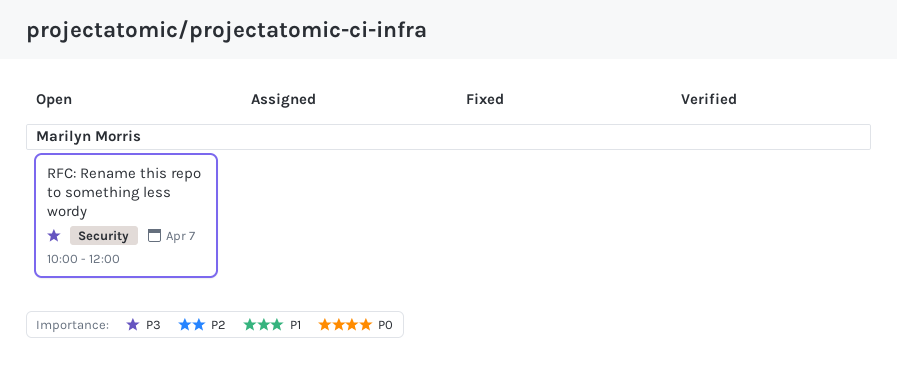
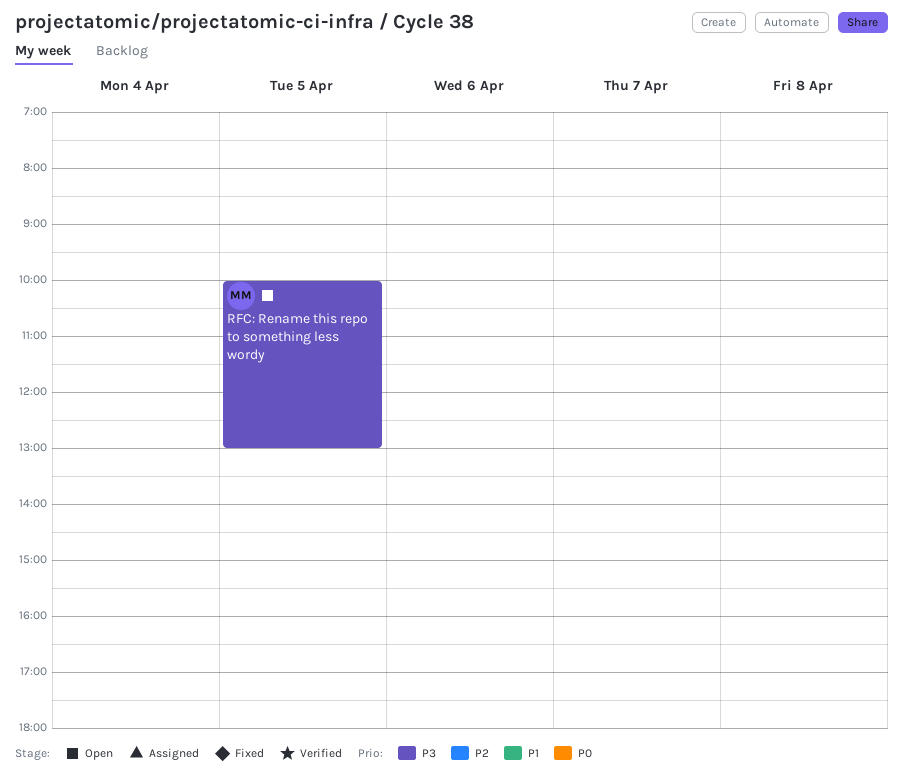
RFC: Rename this repo to something less wordy, day: Apr 7 -> Apr 5
RFC: Rename this repo to something less wordy, ends: 12:00 -> 13:00

